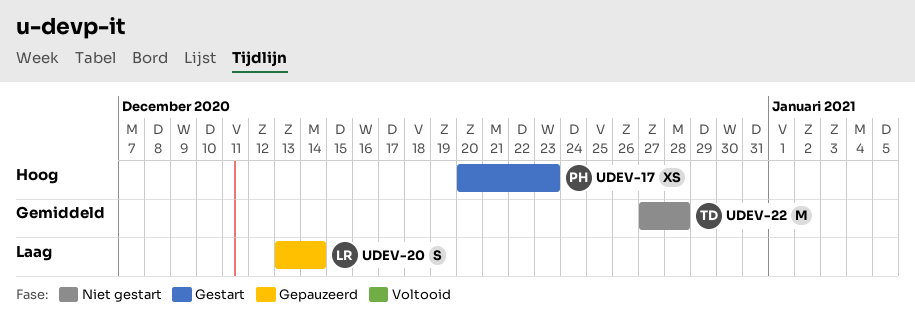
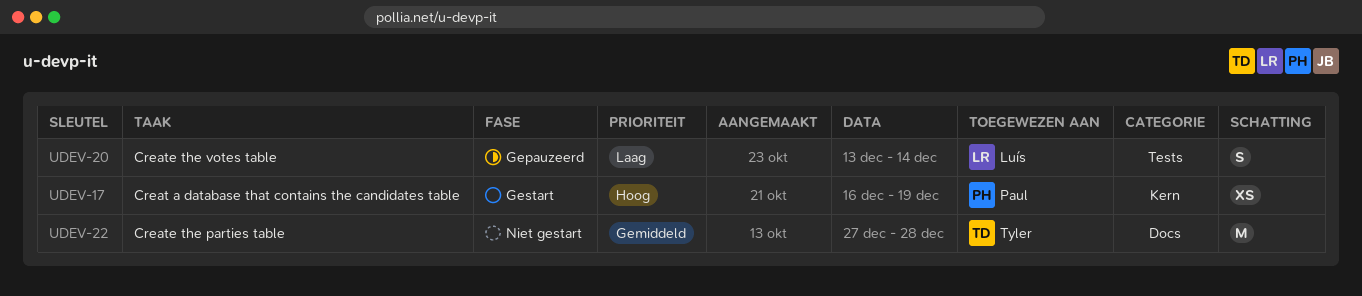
UDEV-17, start: Dec 20 -> Dec 16
UDEV-17, due: Dec 23 -> Dec 19

